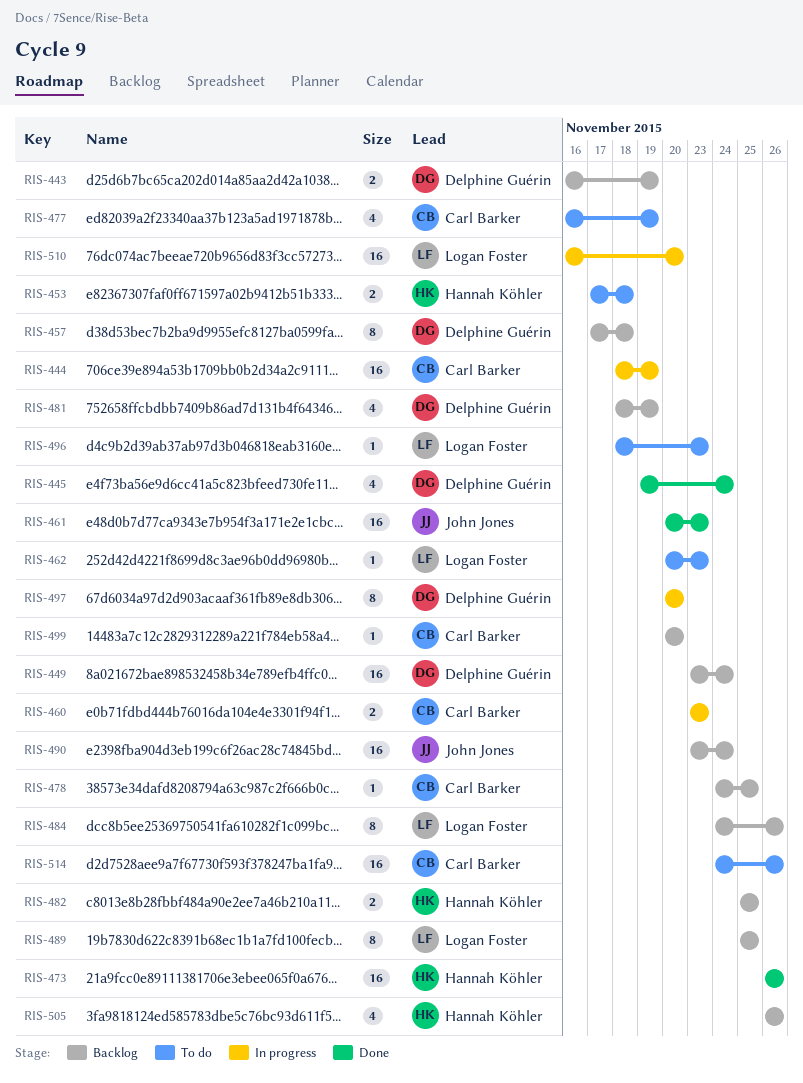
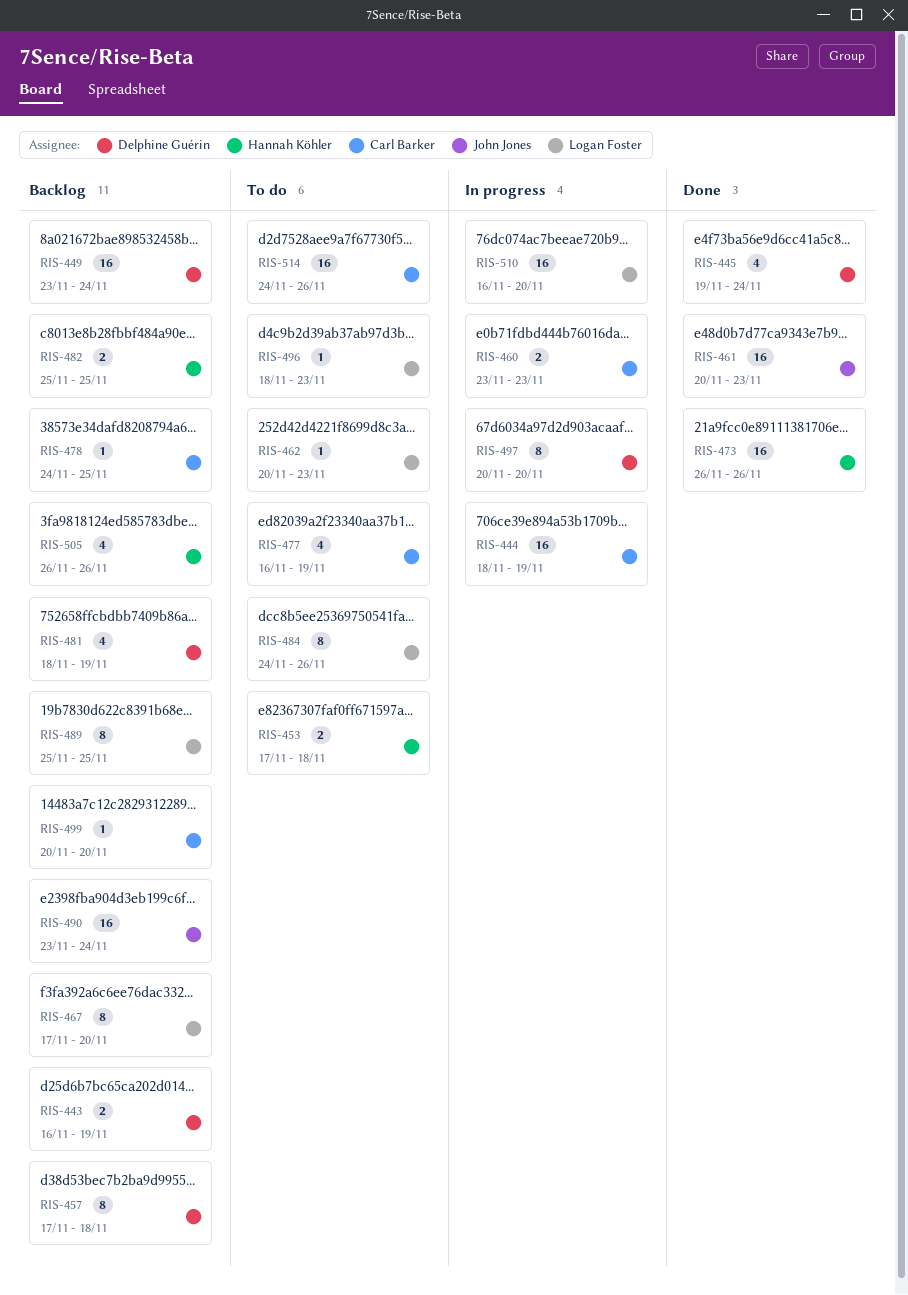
RIS-467: none -> present
RIS-484, status: Backlog -> To do

